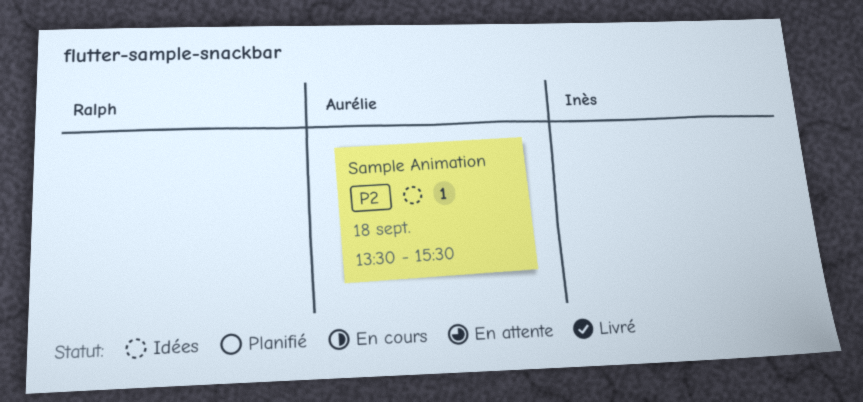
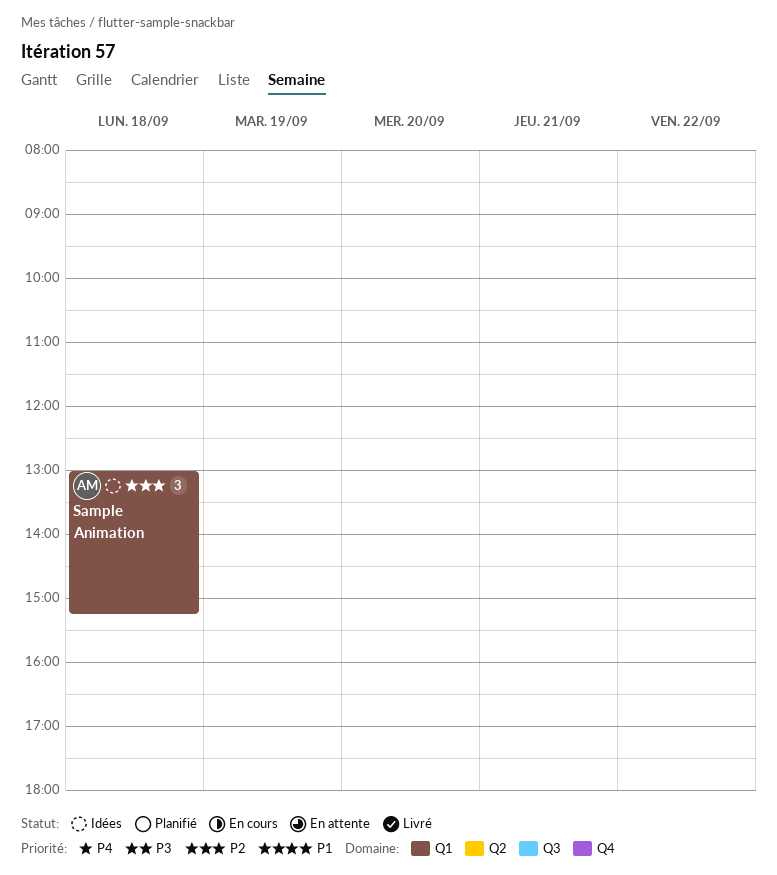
Sample Animation, estimate: 1 -> 3
Sample Animation, begins: 13:30 -> 13:00
Sample Animation, ends: 15:30 -> 15:15

